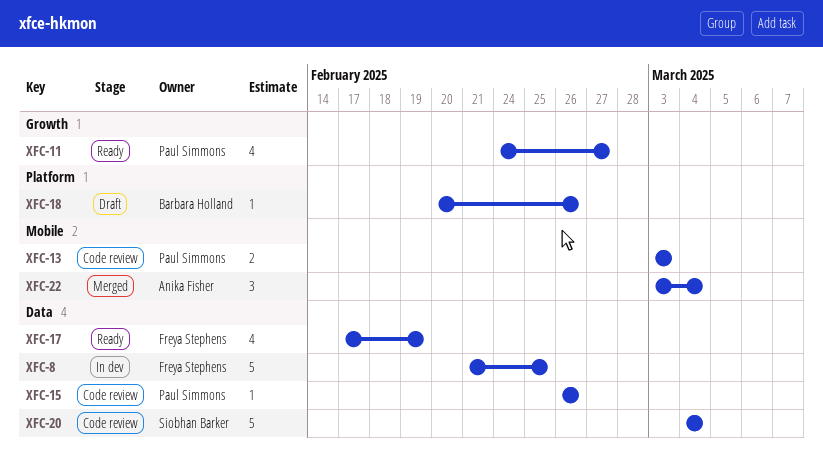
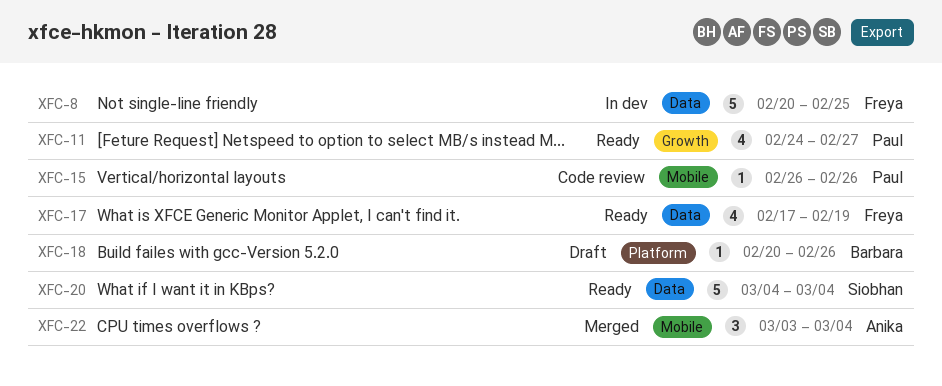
XFC-8, start: Feb 21 -> Feb 20
XFC-13: present -> none
XFC-15, label: Data -> Mobile
XFC-20, status: Code review -> Ready

